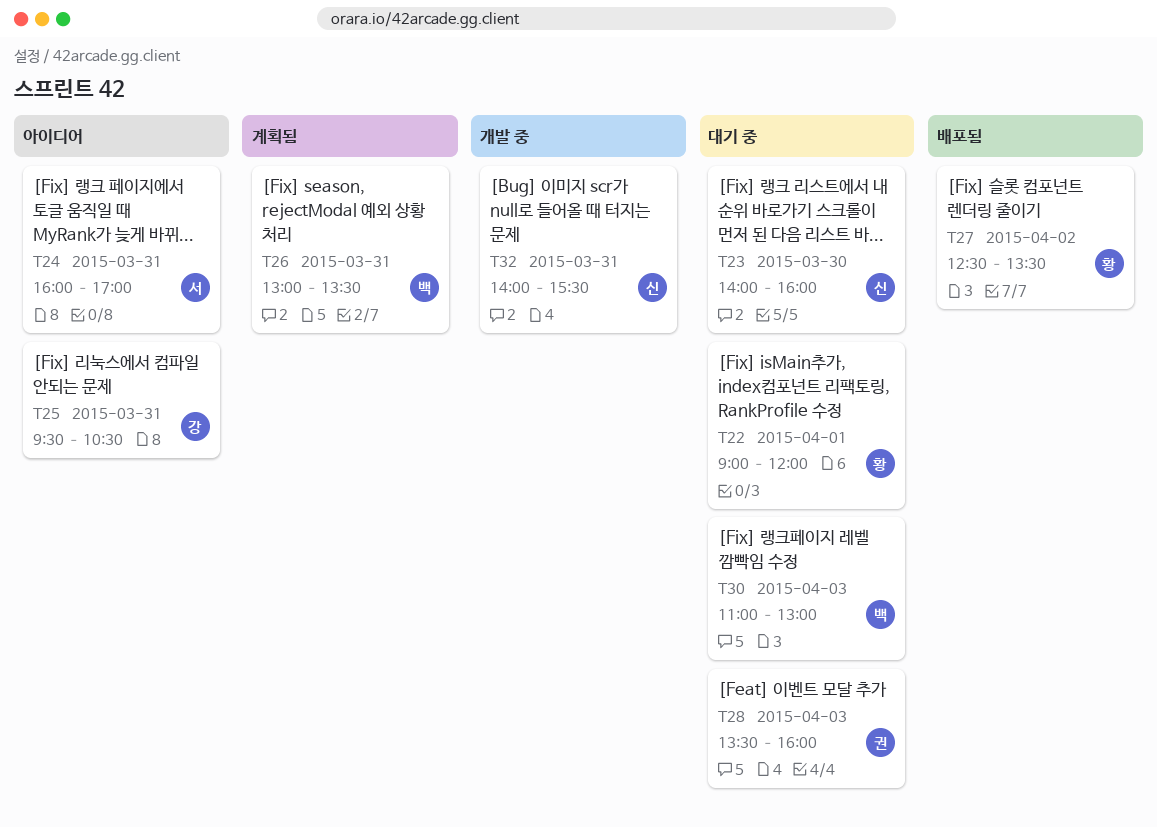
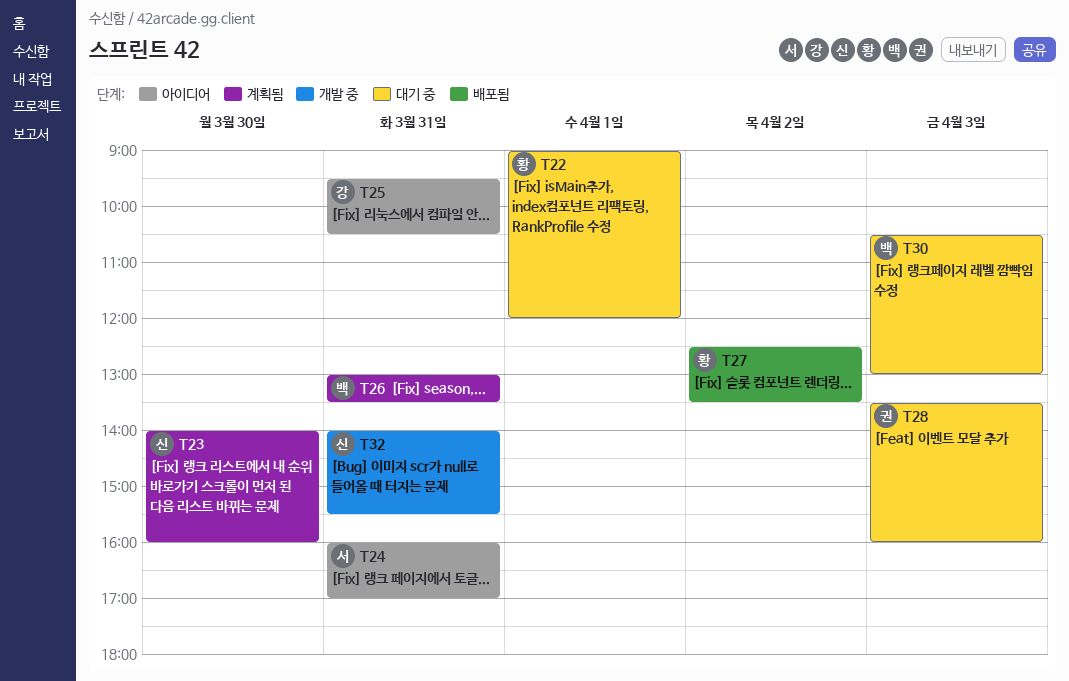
T23, status: 대기 중 -> 계획됨
T30, begins: 11:00 -> 10:30

